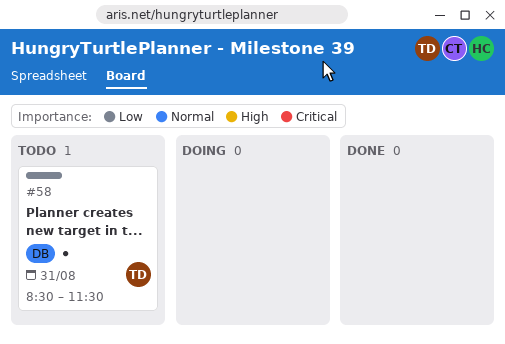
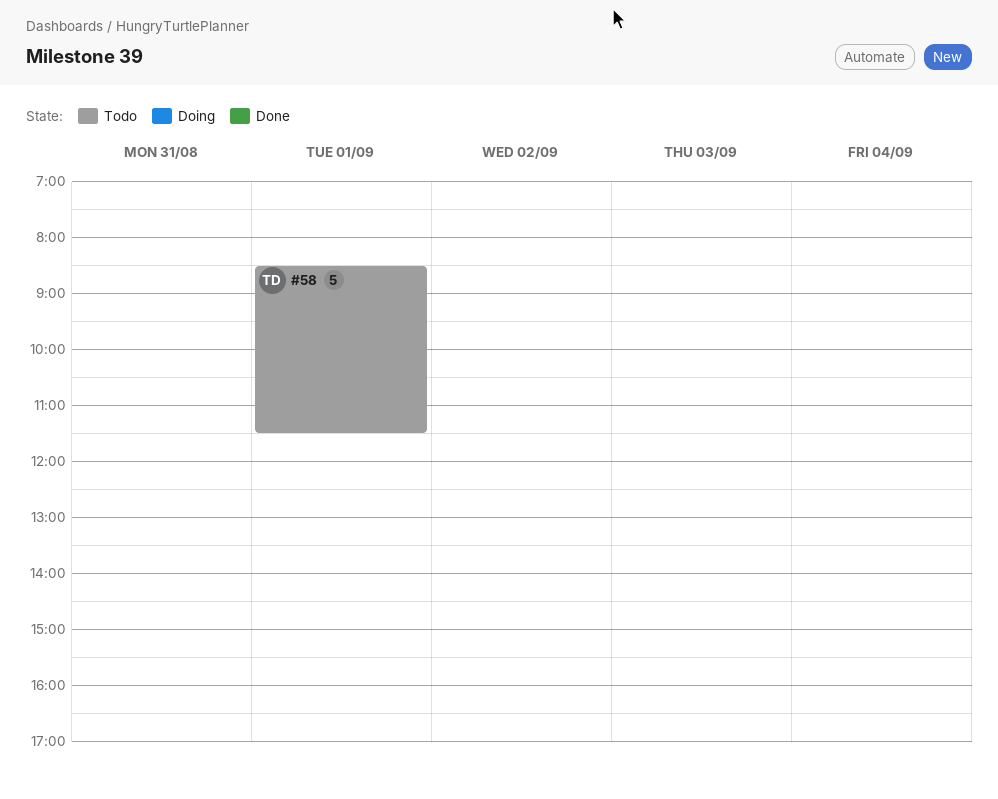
#58, estimate: 1 -> 5
#58, day: Aug 31 -> Sep 1

